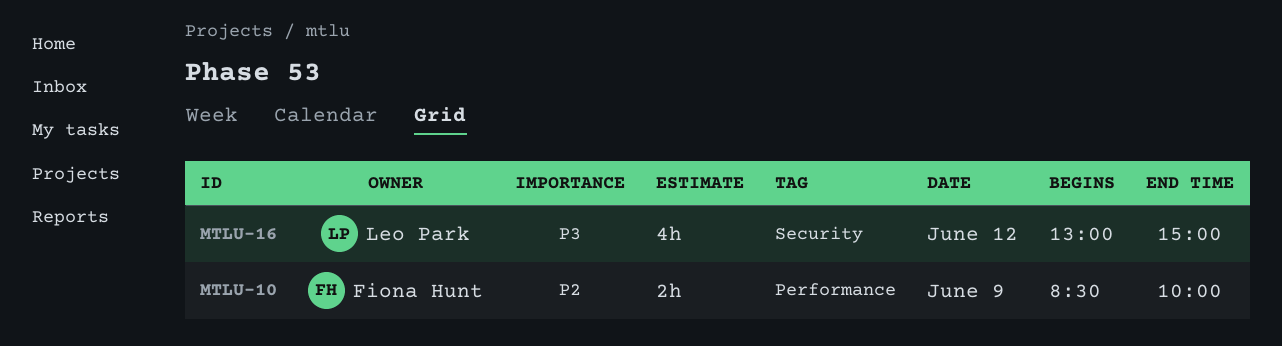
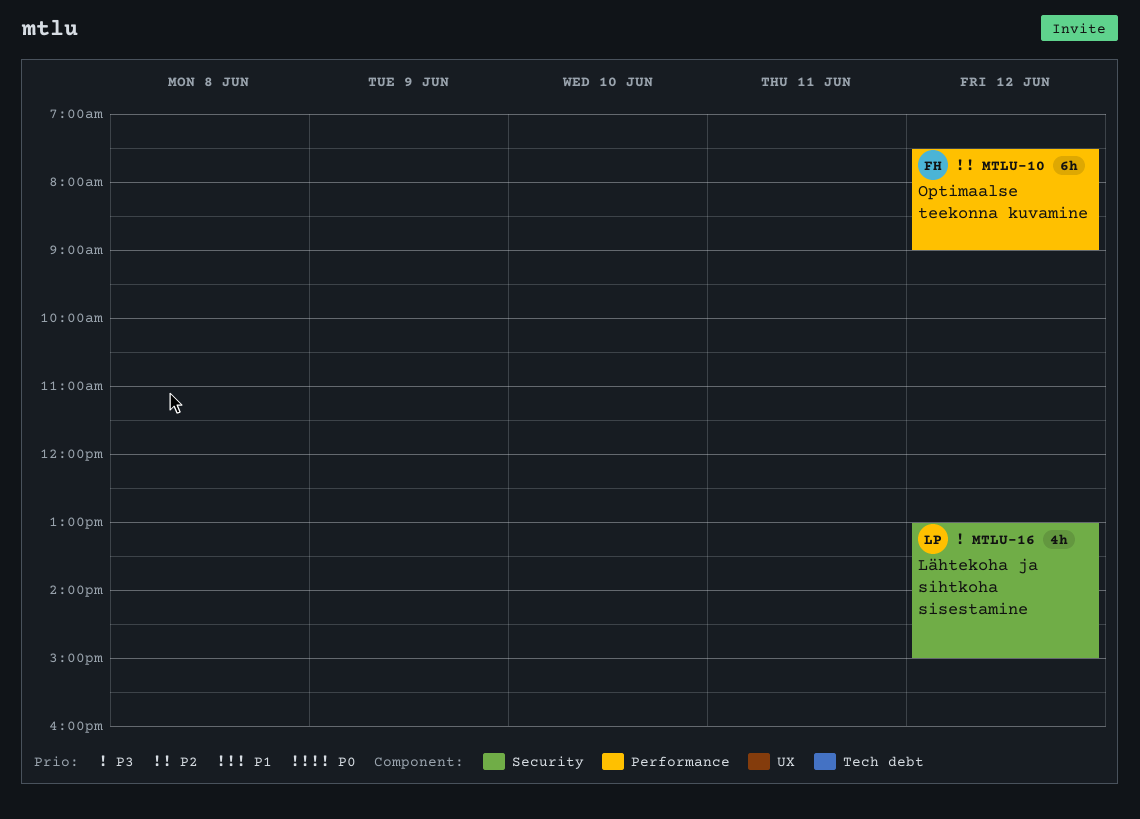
MTLU-10, estimate: 2h -> 6h
MTLU-10, day: Jun 9 -> Jun 12
MTLU-10, begins: 08:30 -> 07:30
MTLU-10, ends: 10:00 -> 09:00

